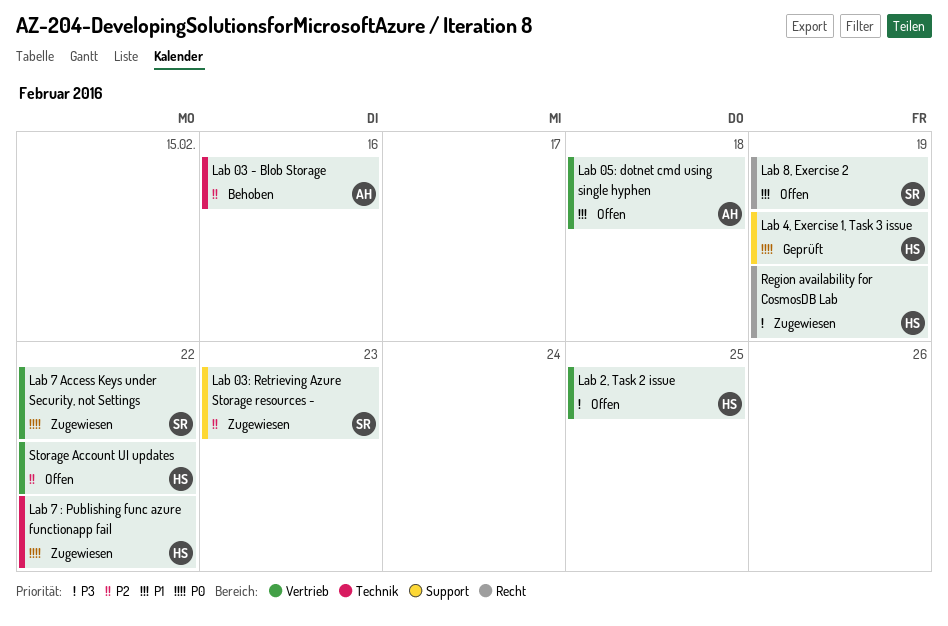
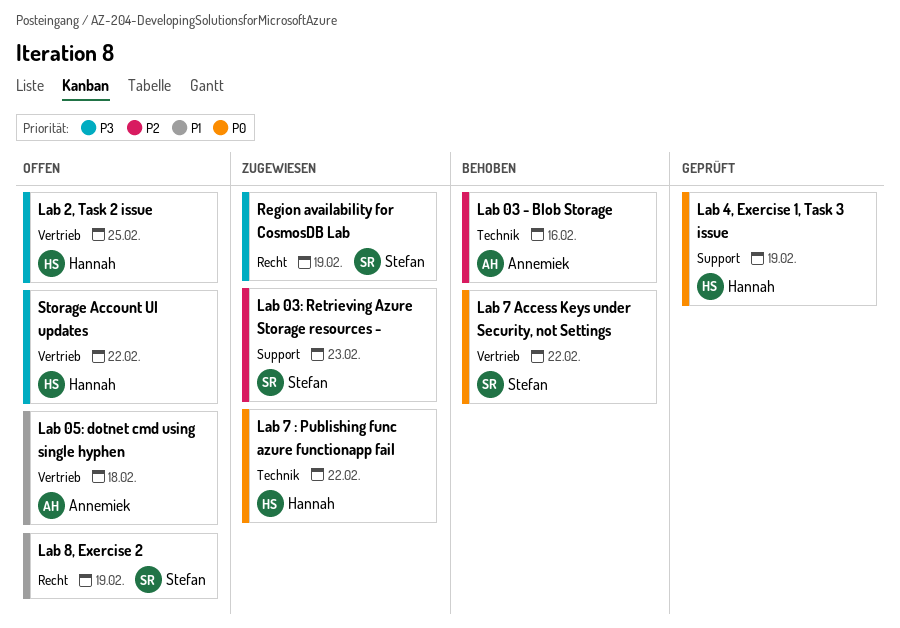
Lab 7 Access Keys under Security, not Settings, status: Zugewiesen -> Behoben
Region availability for CosmosDB Lab, owner: Hannah -> Stefan
Storage Account UI updates, priority: P2 -> P3

